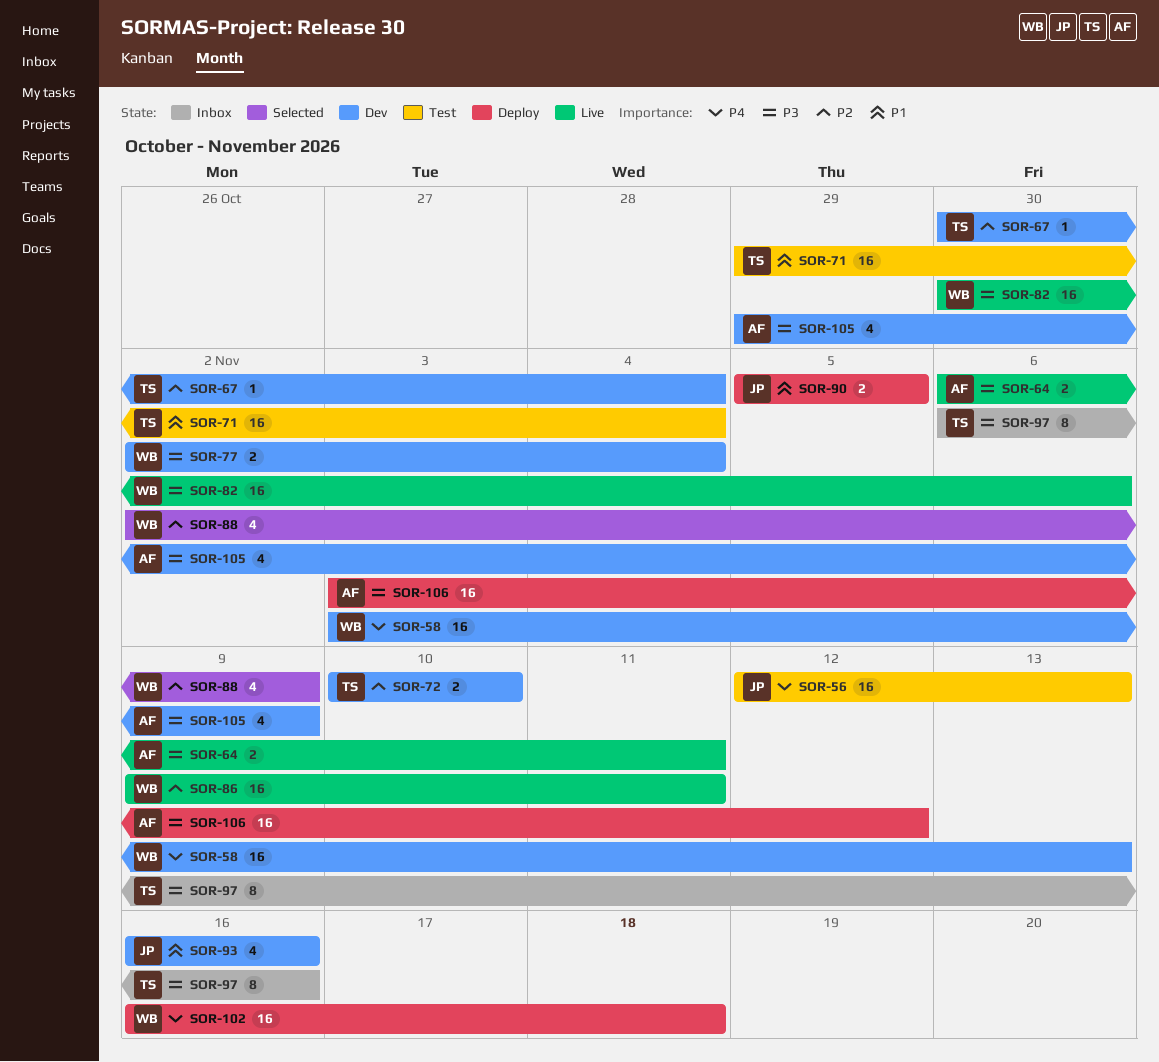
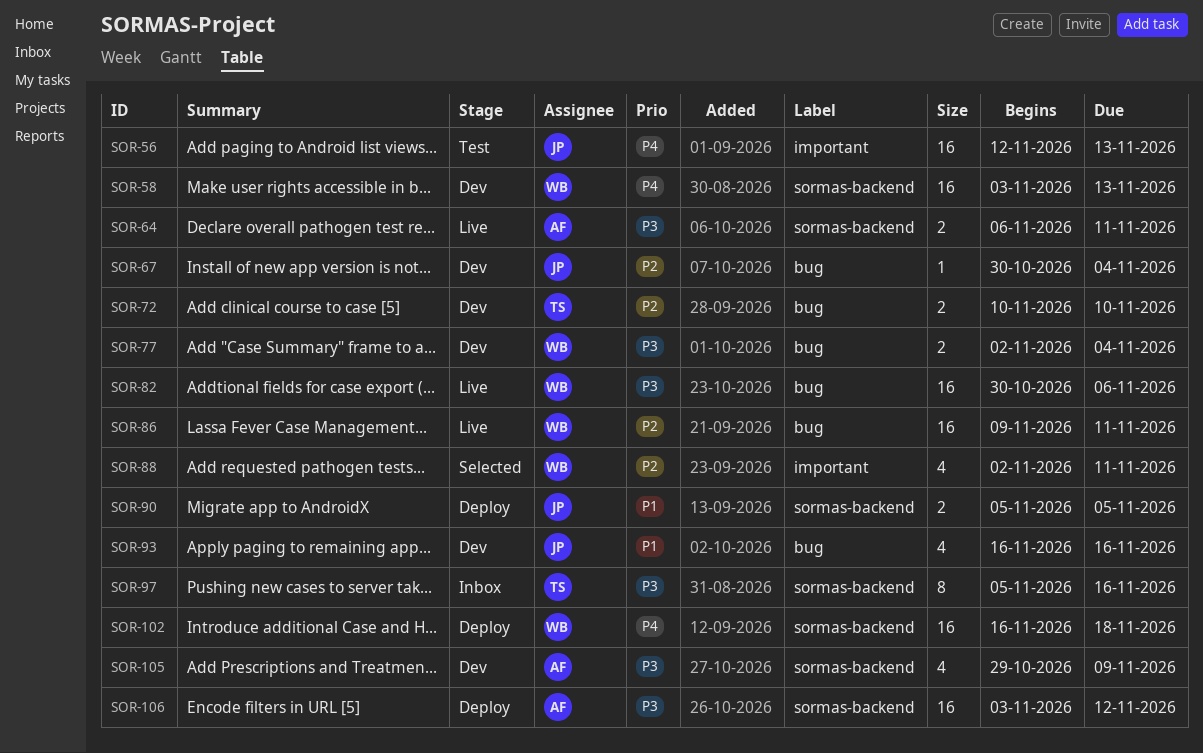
SOR-67, owner: TS -> JP
SOR-71: present -> none
SOR-88, due: Nov 9 -> Nov 11
SOR-97, start: Nov 6 -> Nov 5

